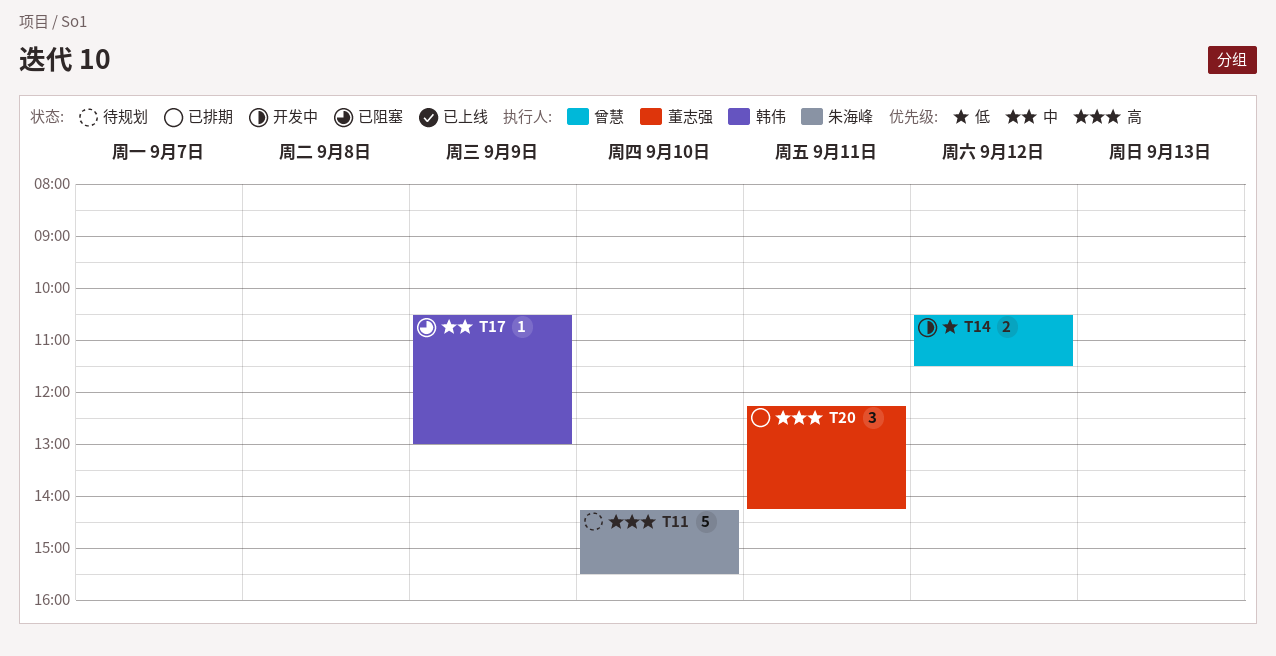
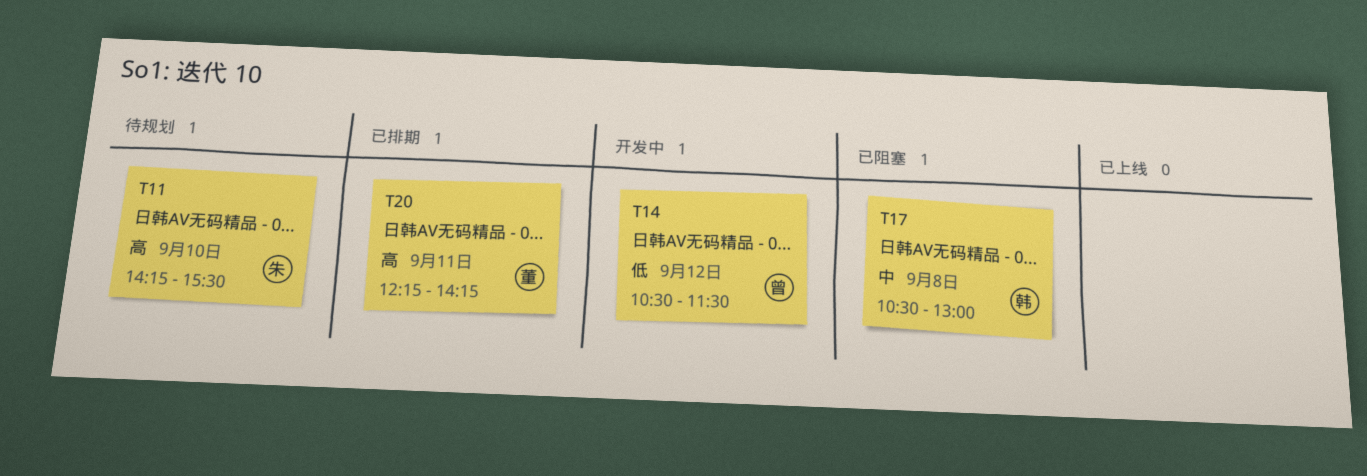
T17, day: Sep 9 -> Sep 8

